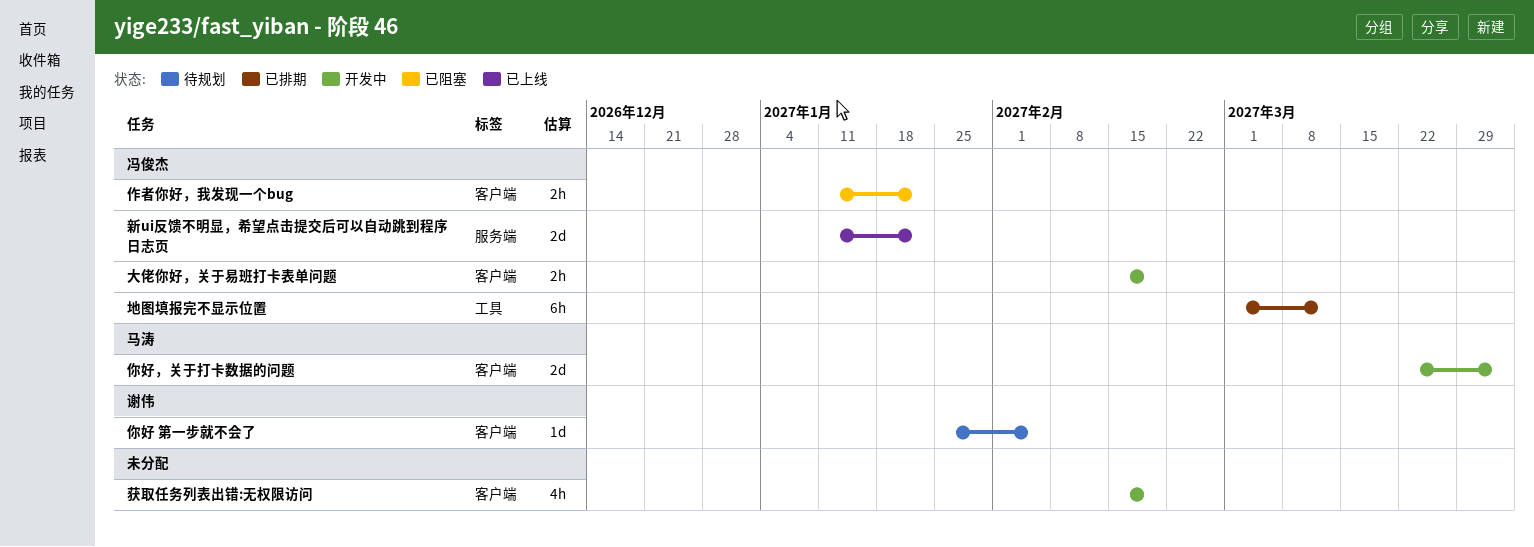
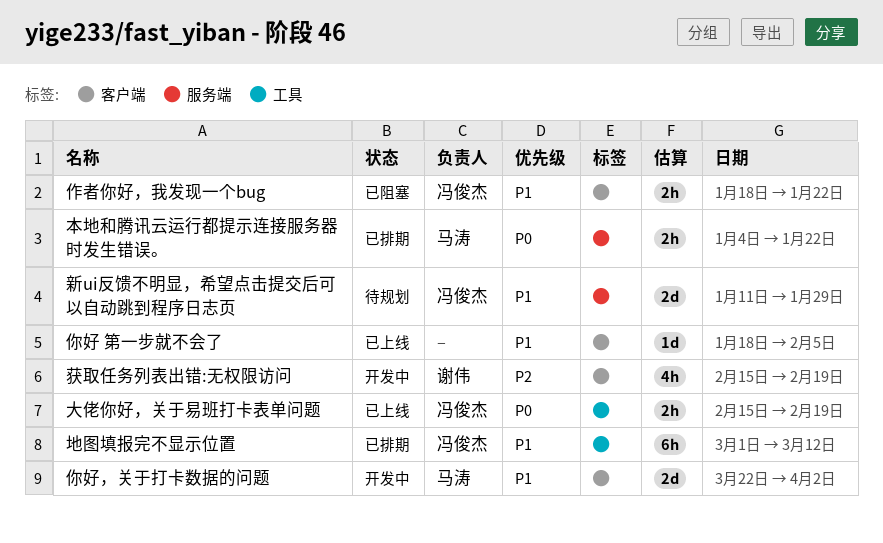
作者你好，我发现一个bug, start: Jan 11 -> Jan 18
你好 第一步就不会了, status: 待规划 -> 已上线
你好 第一步就不会了, owner: 谢伟 -> none
你好 第一步就不会了, start: Jan 25 -> Jan 18
大佬你好，关于易班打卡表单问题, status: 开发中 -> 已上线
大佬你好，关于易班打卡表单问题, label: 客户端 -> 工具
新ui反馈不明显，希望点击提交后可以自动跳到程序日志页, status: 已上线 -> 待规划
新ui反馈不明显，希望点击提交后可以自动跳到程序日志页, due: Jan 22 -> Jan 29
本地和腾讯云运行都提示连接服务器时发生错误。: none -> present
获取任务列表出错:无权限访问, owner: none -> 谢伟

